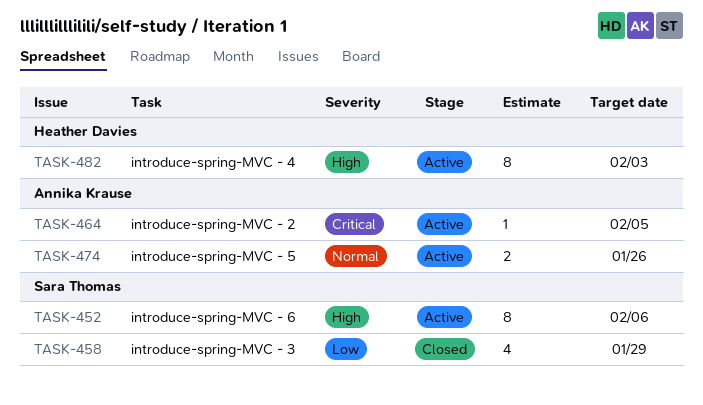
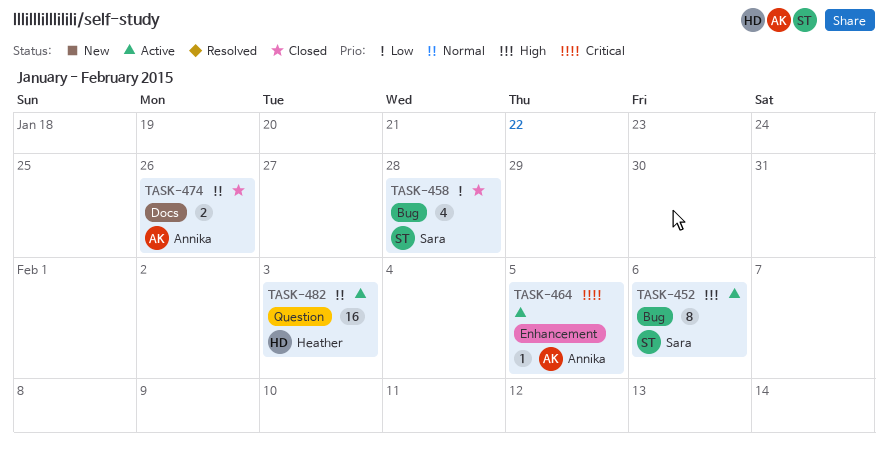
TASK-458, due: Jan 29 -> Jan 28
TASK-474, status: Active -> Closed
TASK-482, priority: High -> Normal
TASK-482, estimate: 8 -> 16

